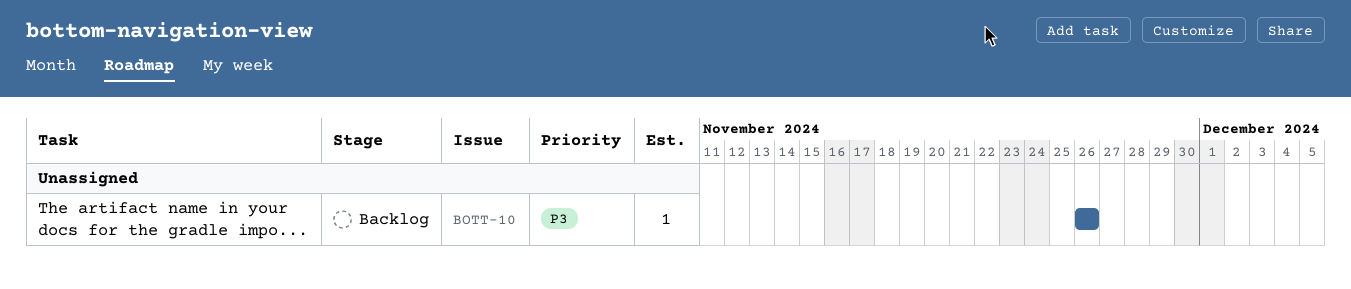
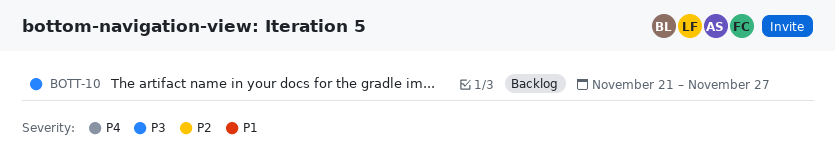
BOTT-10, start: Nov 26 -> Nov 21
BOTT-10, due: Nov 26 -> Nov 27

